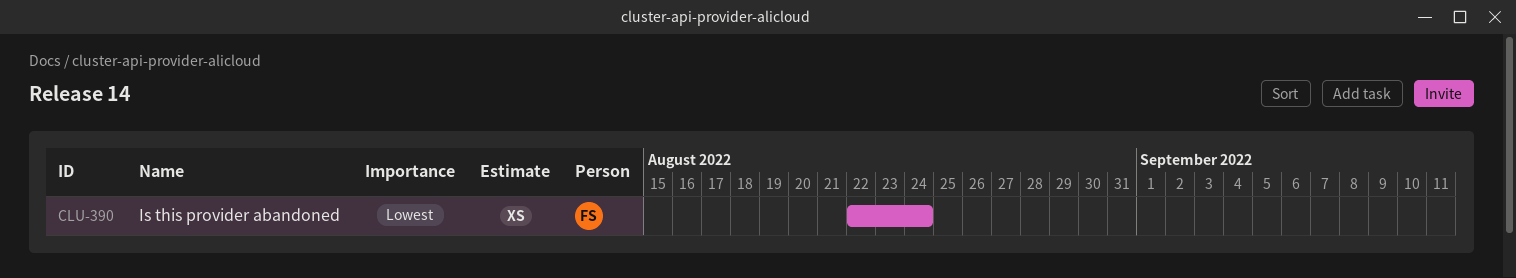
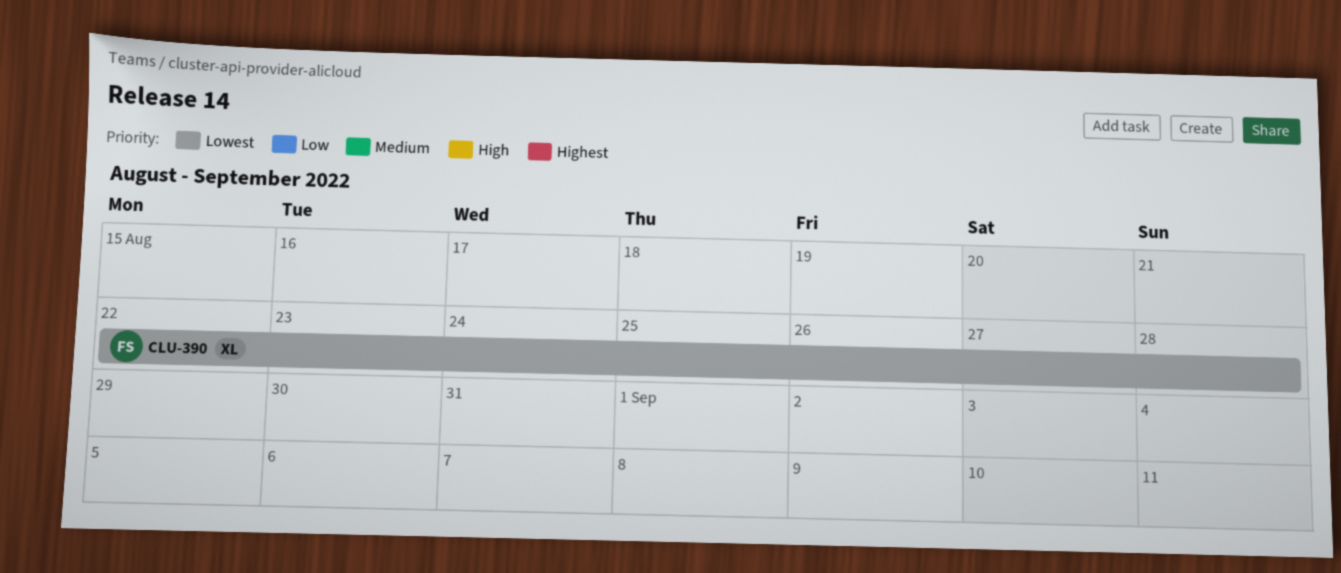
CLU-390, estimate: XS -> XL
CLU-390, due: Aug 24 -> Aug 28

